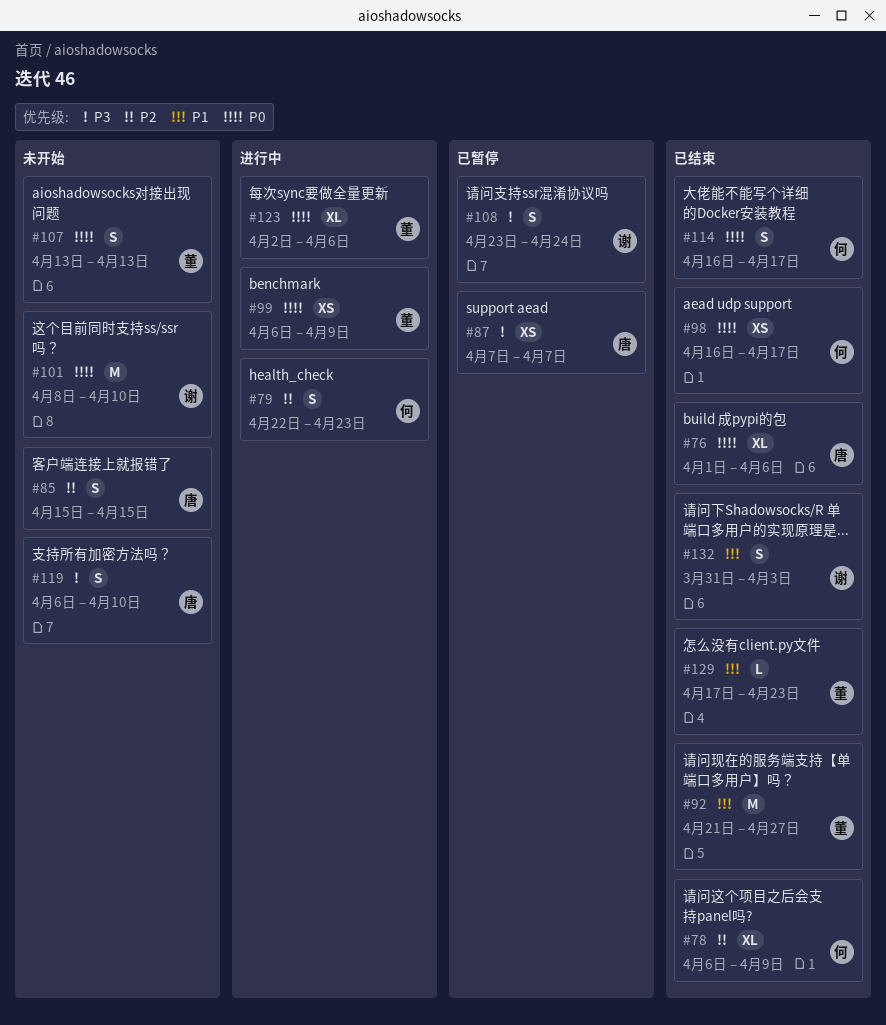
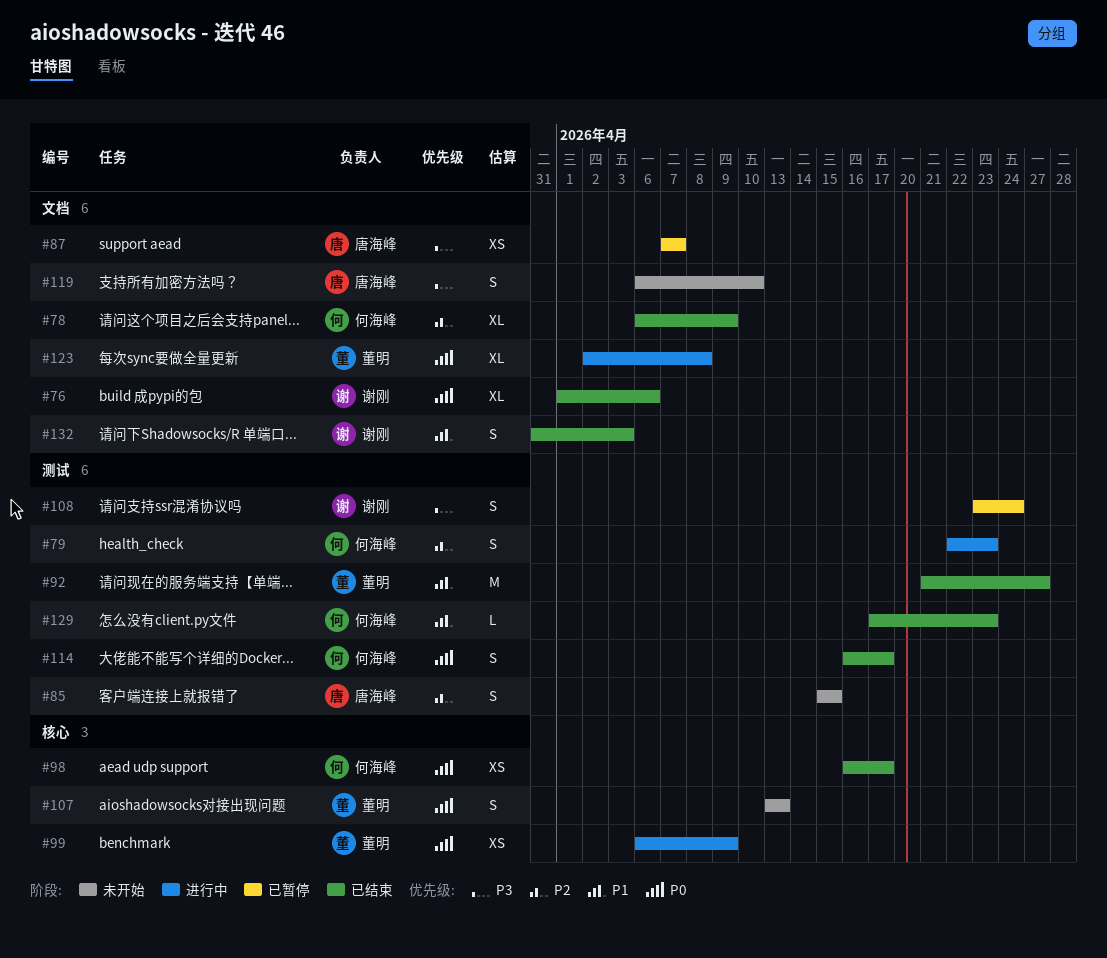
#76, owner: 唐海峰 -> 谢刚
#101: present -> none
#123, due: Apr 6 -> Apr 8
#129, owner: 董明 -> 何海峰

